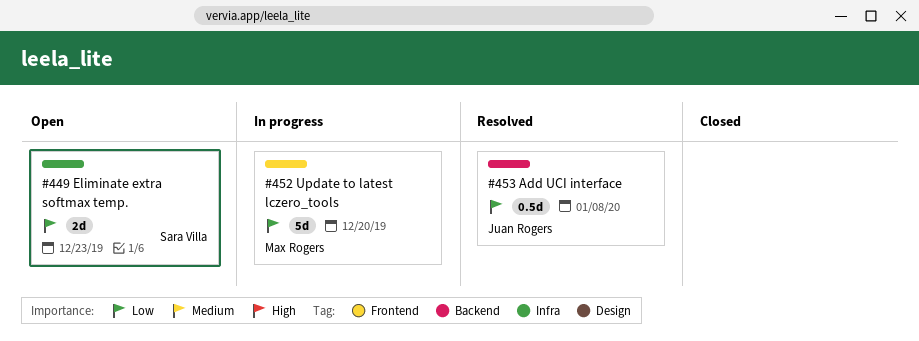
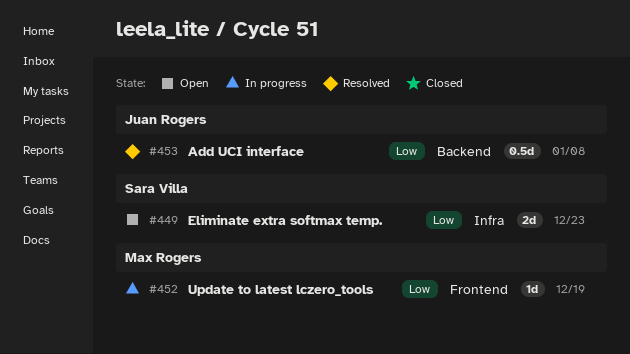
#452, estimate: 5d -> 1d
#452, due: Dec 20 -> Dec 19

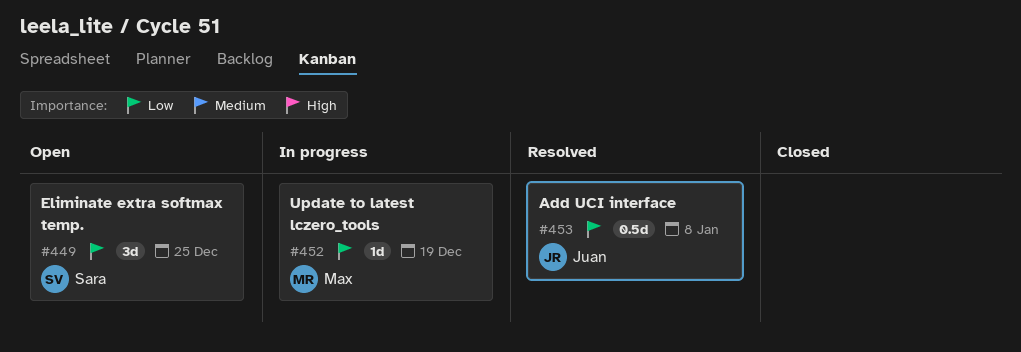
#449, estimate: 2d -> 3d
#449, due: Dec 23 -> Dec 25

